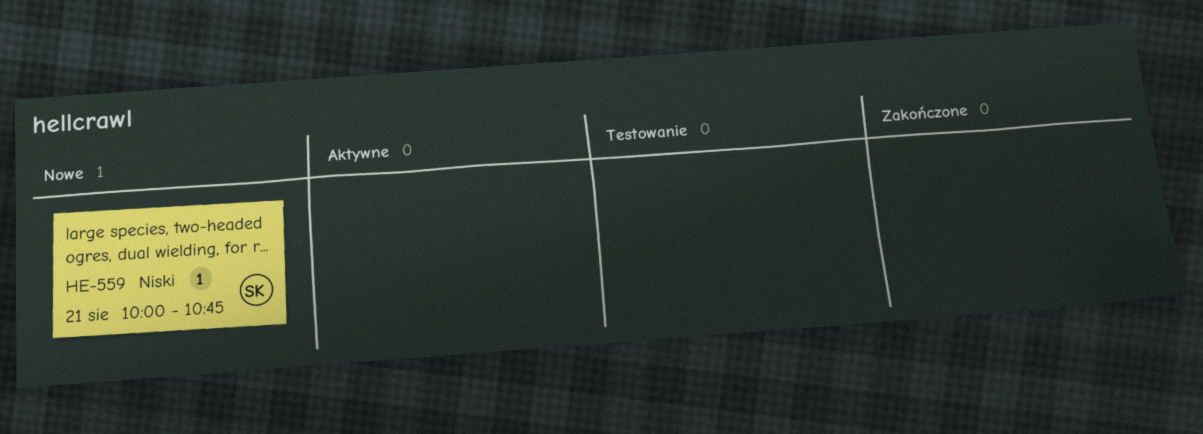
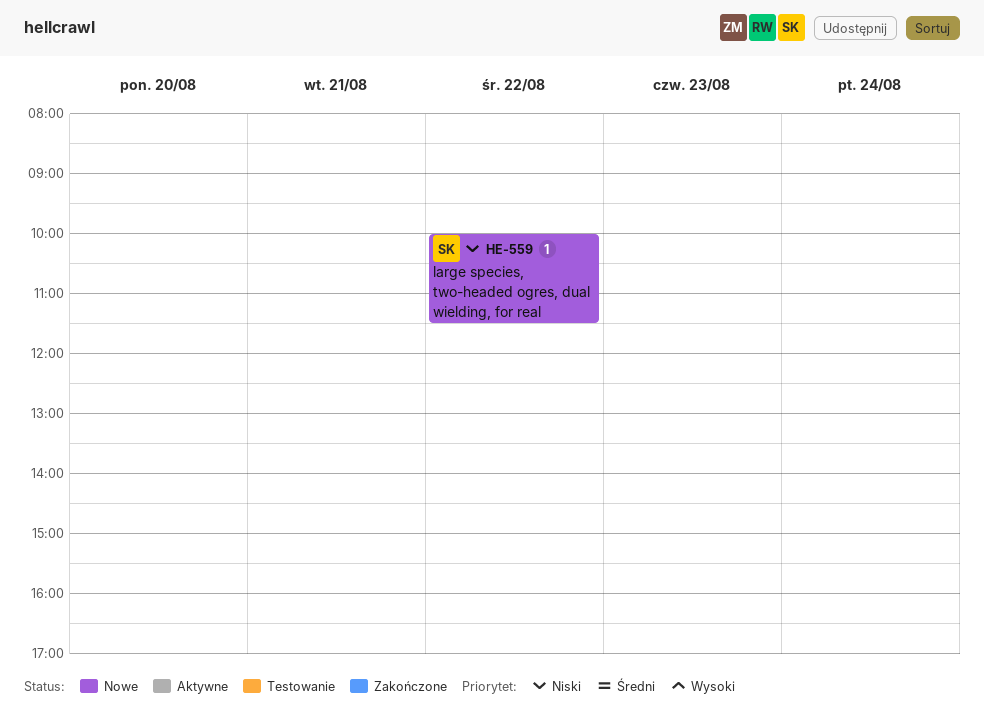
HE-559, day: Aug 21 -> Aug 22
HE-559, ends: 10:45 -> 11:30

